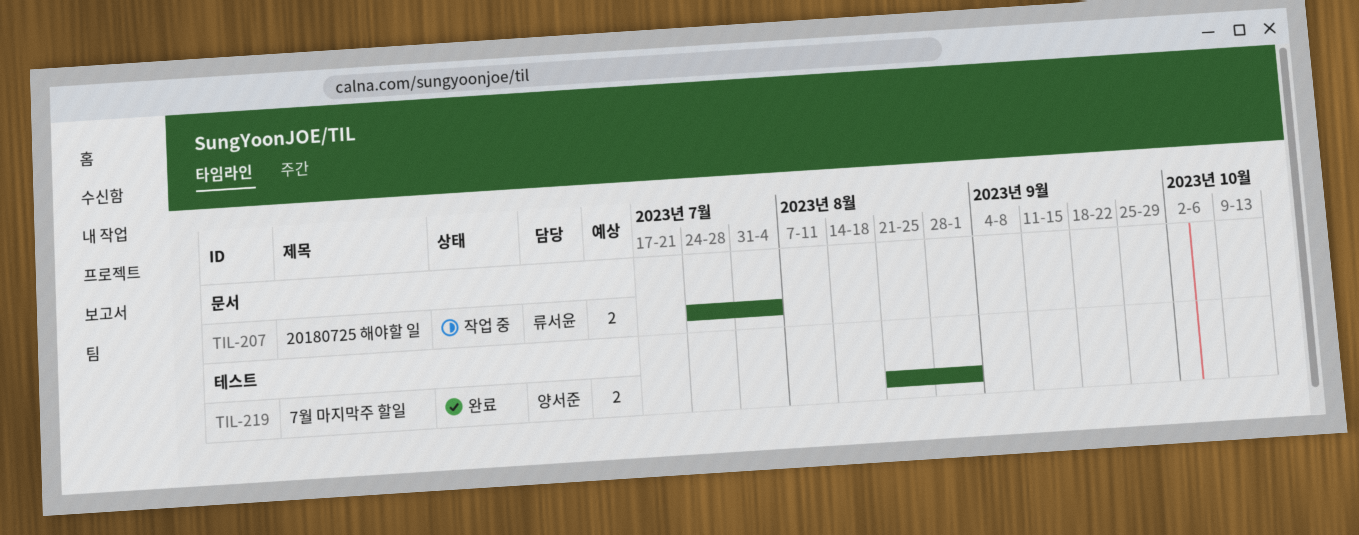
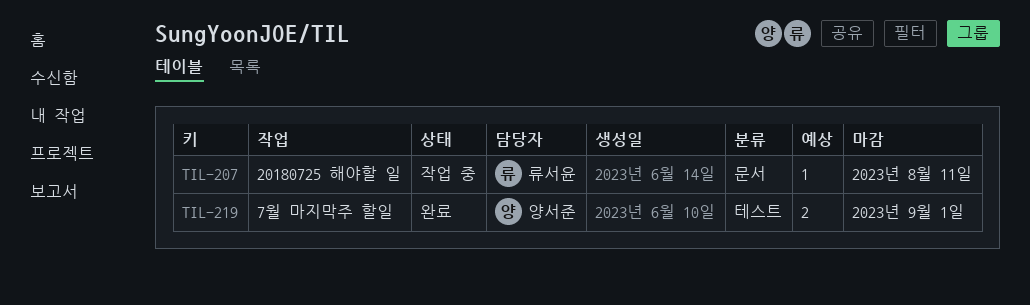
TIL-207, estimate: 2 -> 1
TIL-207, due: Aug 4 -> Aug 11

